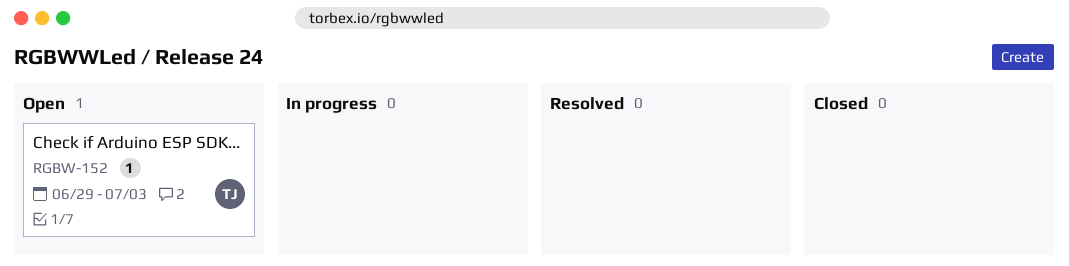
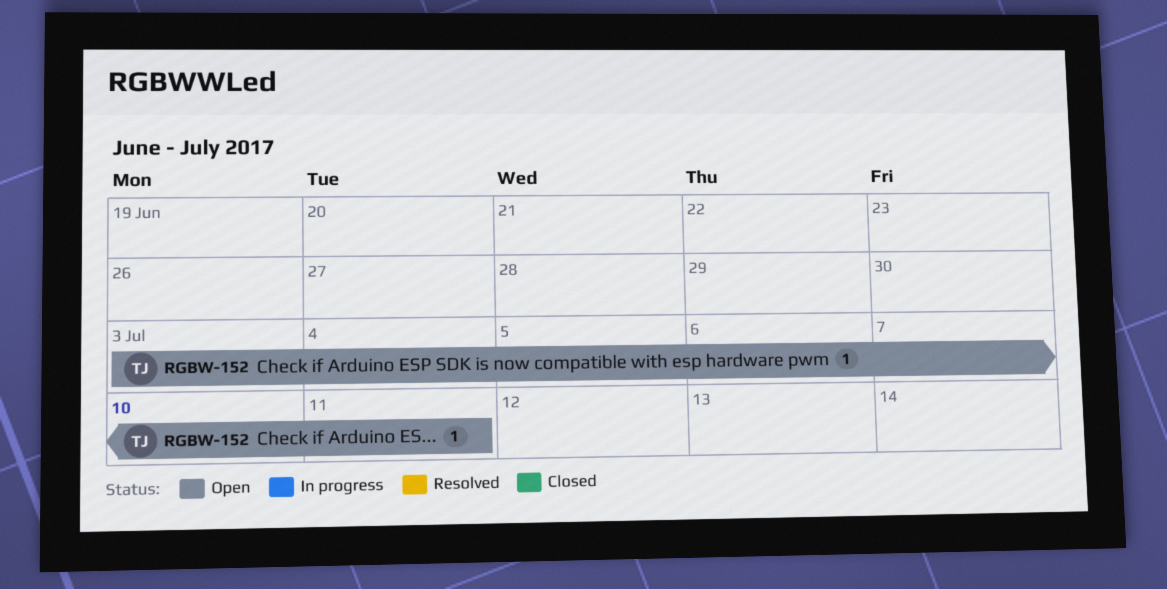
RGBW-152, start: Jun 29 -> Jul 3
RGBW-152, due: Jul 3 -> Jul 11

